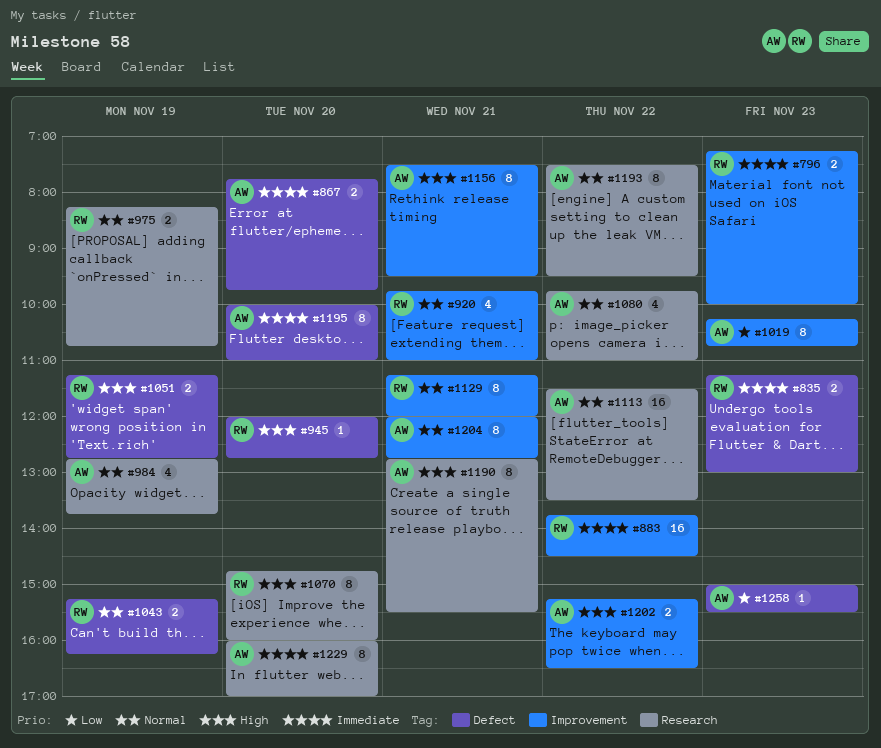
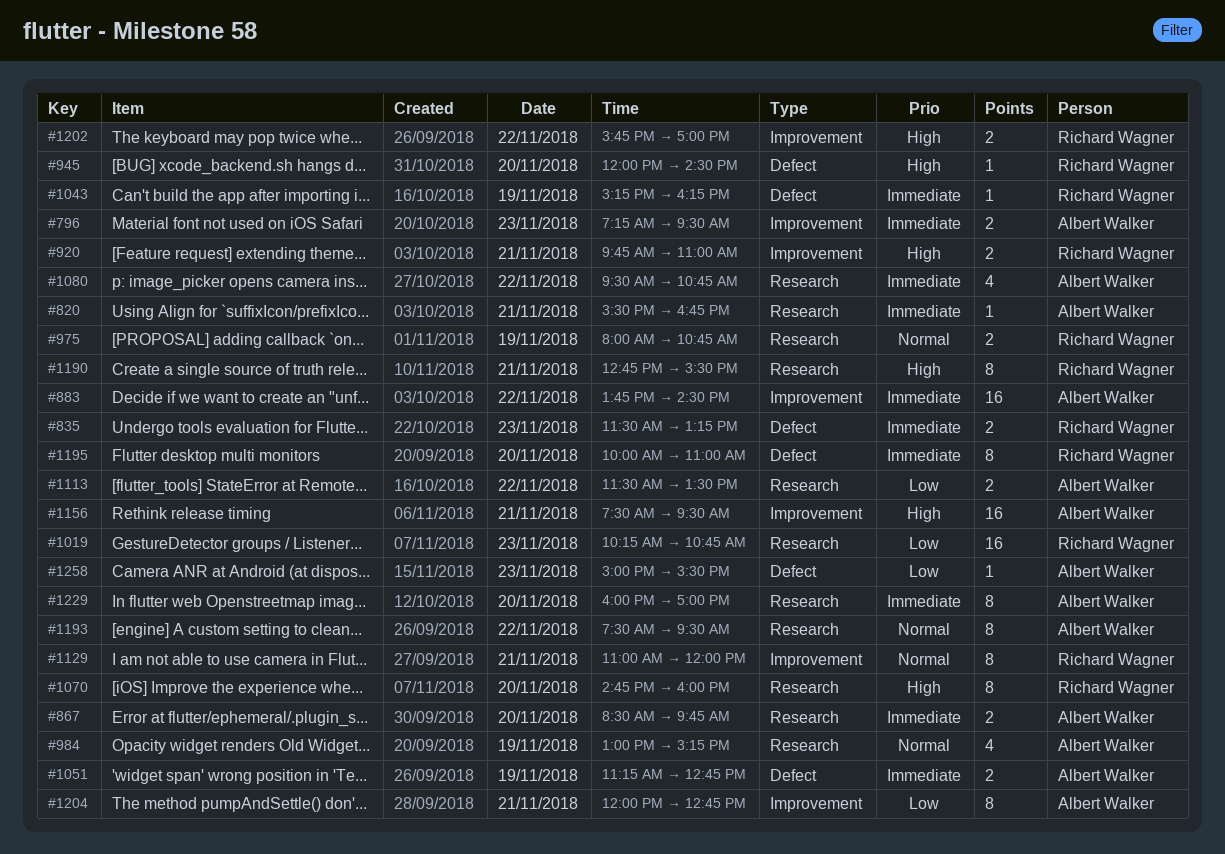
#796, owner: Richard Wagner -> Albert Walker
#796, ends: 10:00 -> 09:30
#820: none -> present
#835, begins: 11:15 -> 11:30
#835, ends: 13:00 -> 13:15
#867, label: Defect -> Research
#867, begins: 07:45 -> 08:30
#883, owner: Richard Wagner -> Albert Walker
#920, priority: Normal -> High
#920, estimate: 4 -> 2
#945, ends: 12:45 -> 14:30
#975, begins: 08:15 -> 08:00
#984, begins: 12:45 -> 13:00
#984, ends: 13:45 -> 15:15
#1019, owner: Albert Walker -> Richard Wagner
#1019, label: Improvement -> Research
#1019, estimate: 8 -> 16
#1043, priority: Normal -> Immediate
#1043, estimate: 2 -> 1
#1051, owner: Richard Wagner -> Albert Walker
#1051, priority: High -> Immediate
#1080, priority: Normal -> Immediate
#1080, begins: 09:45 -> 09:30
#1080, ends: 11:00 -> 10:45
#1113, priority: Normal -> Low
#1113, estimate: 16 -> 2
#1129, begins: 11:15 -> 11:00
#1156, estimate: 8 -> 16
#1190, owner: Albert Walker -> Richard Wagner
#1195, owner: Albert Walker -> Richard Wagner
#1202, owner: Albert Walker -> Richard Wagner
#1202, begins: 15:15 -> 15:45
#1202, ends: 16:30 -> 17:00
#1204, priority: Normal -> Low

